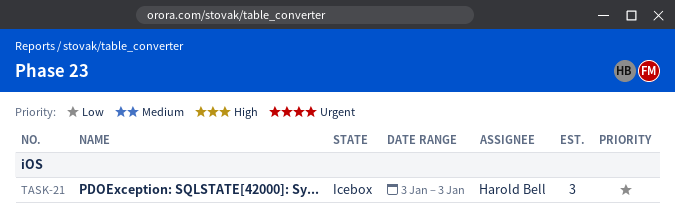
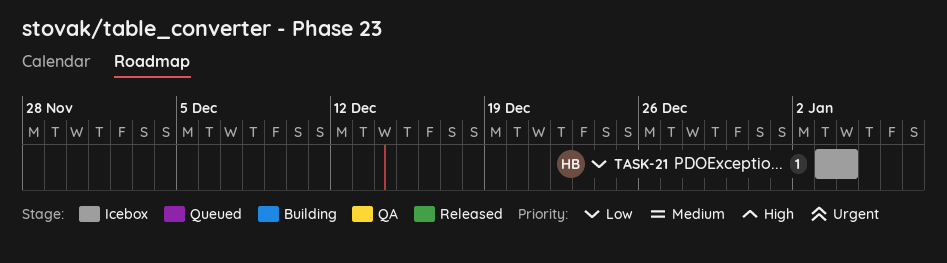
TASK-21, estimate: 3 -> 1
TASK-21, due: Jan 3 -> Jan 4

